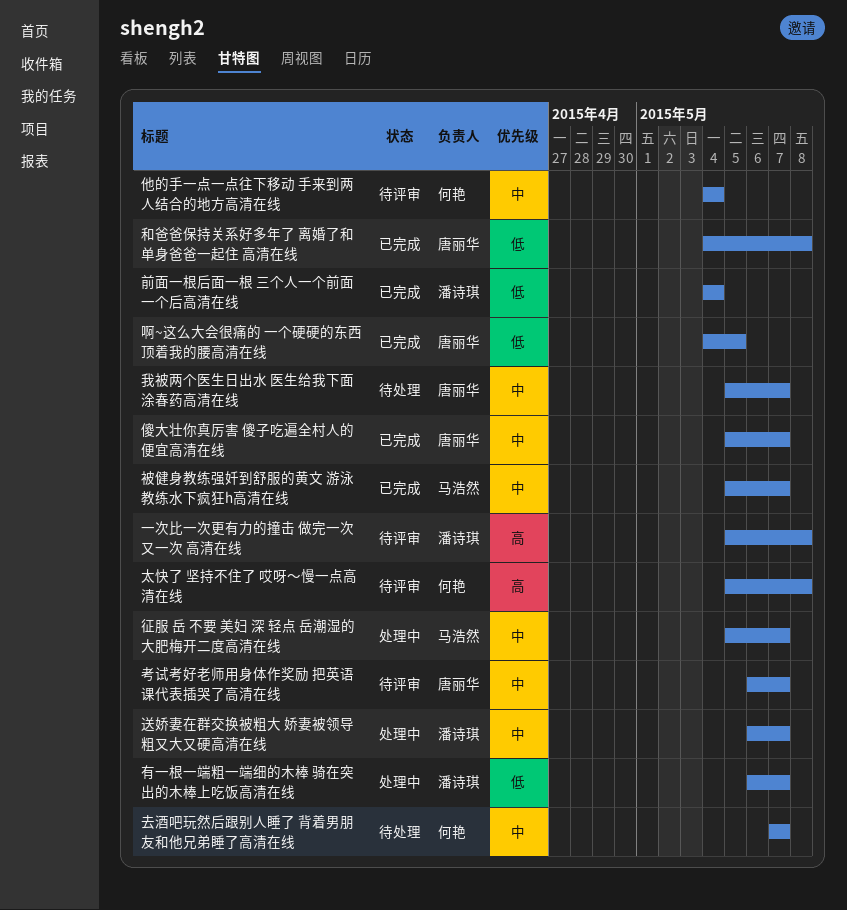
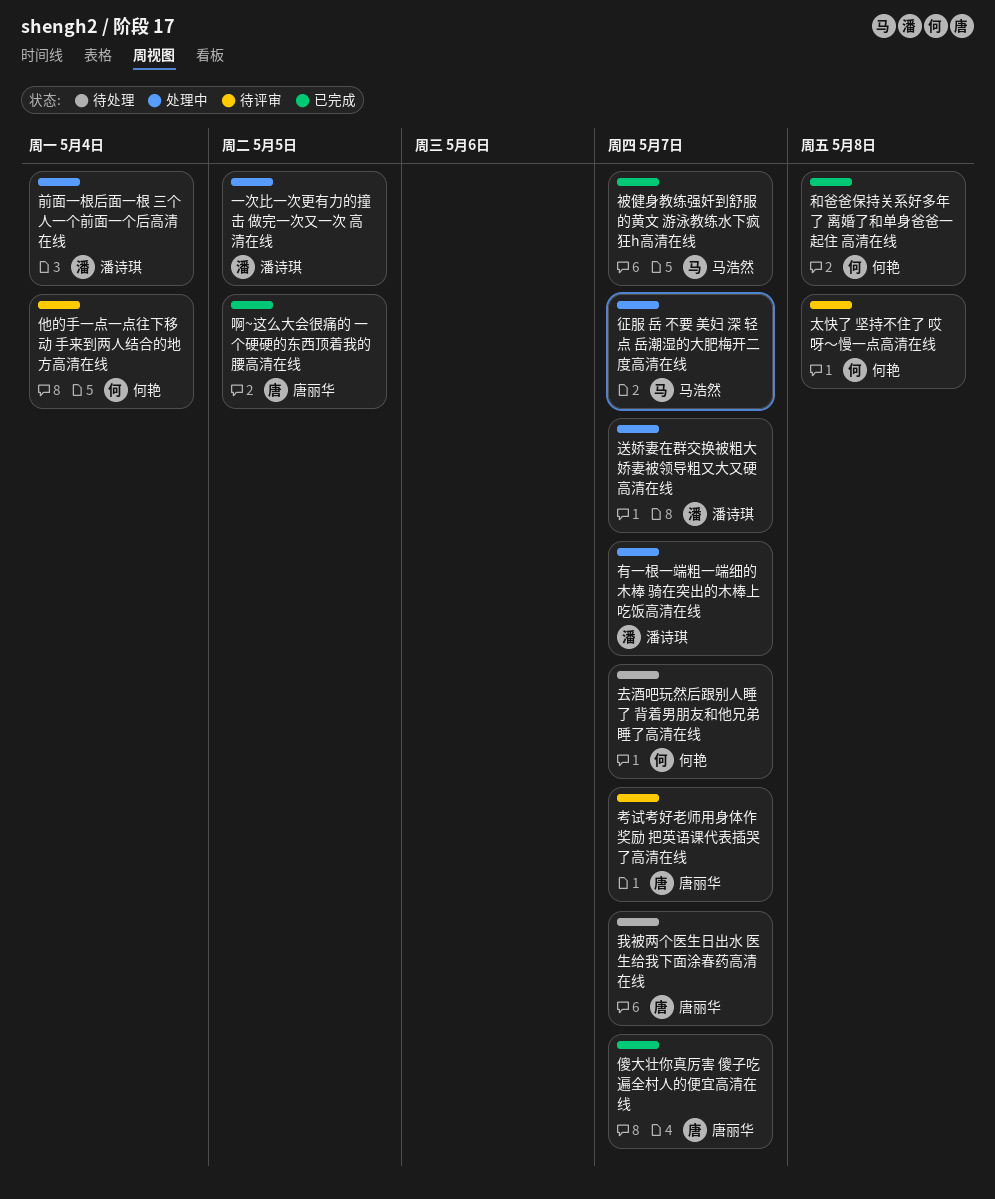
一次比一次更有力的撞击 做完一次又一次 高清在线, status: 待评审 -> 处理中
一次比一次更有力的撞击 做完一次又一次 高清在线, due: May 8 -> May 5
前面一根后面一根 三个人一个前面一个后高清在线, status: 已完成 -> 处理中
和爸爸保持关系好多年了 离婚了和单身爸爸一起住 高清在线, owner: 唐丽华 -> 何艳

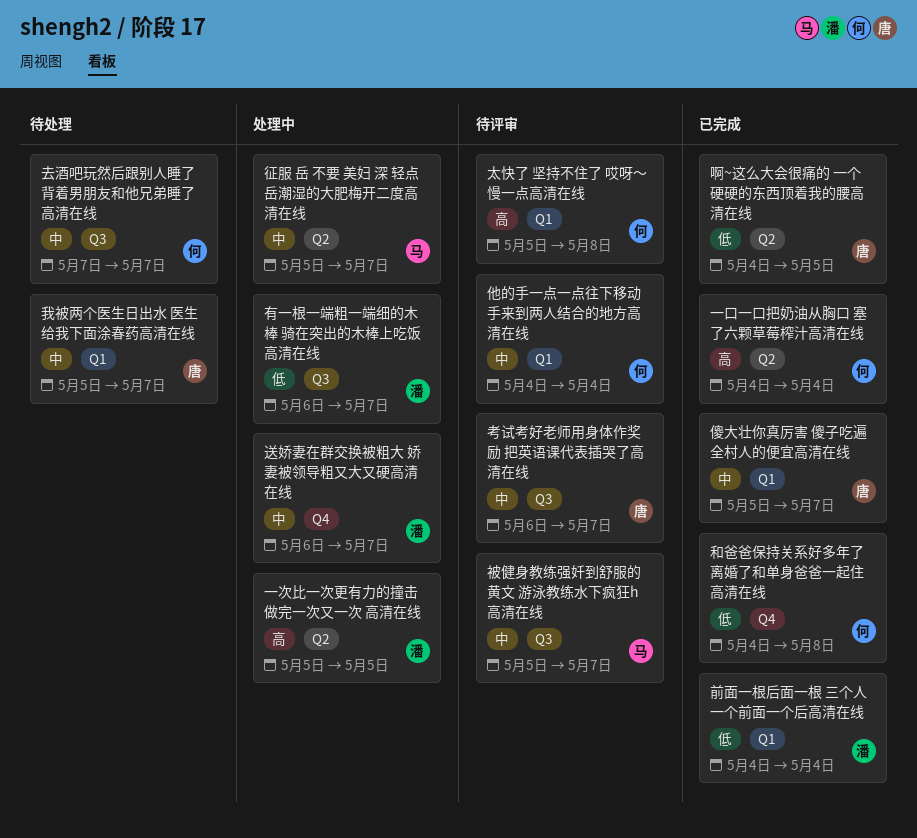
一口一口把奶油从胸口 塞了六颗草莓榨汁高清在线: none -> present
前面一根后面一根 三个人一个前面一个后高清在线, status: 处理中 -> 已完成
被健身教练强奷到舒服的黄文 游泳教练水下疯狂h高清在线, status: 已完成 -> 待评审

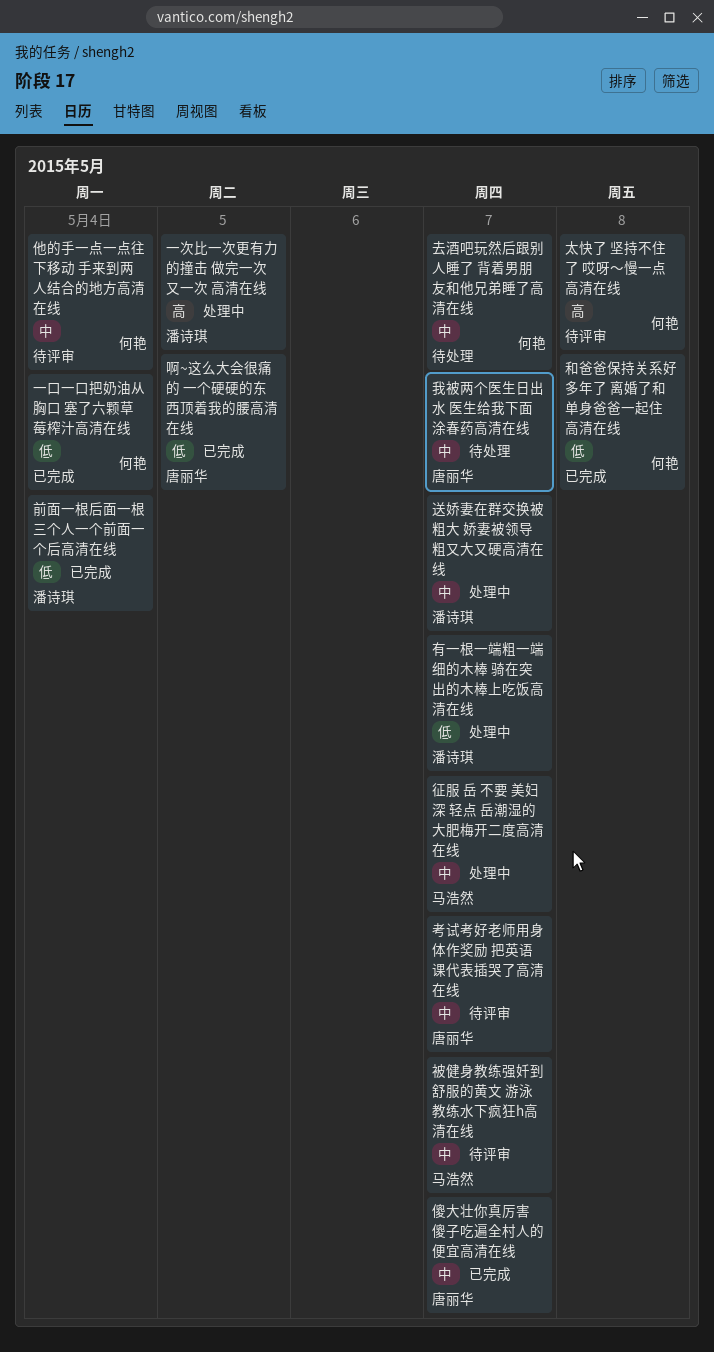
一口一口把奶油从胸口 塞了六颗草莓榨汁高清在线, priority: 高 -> 低

